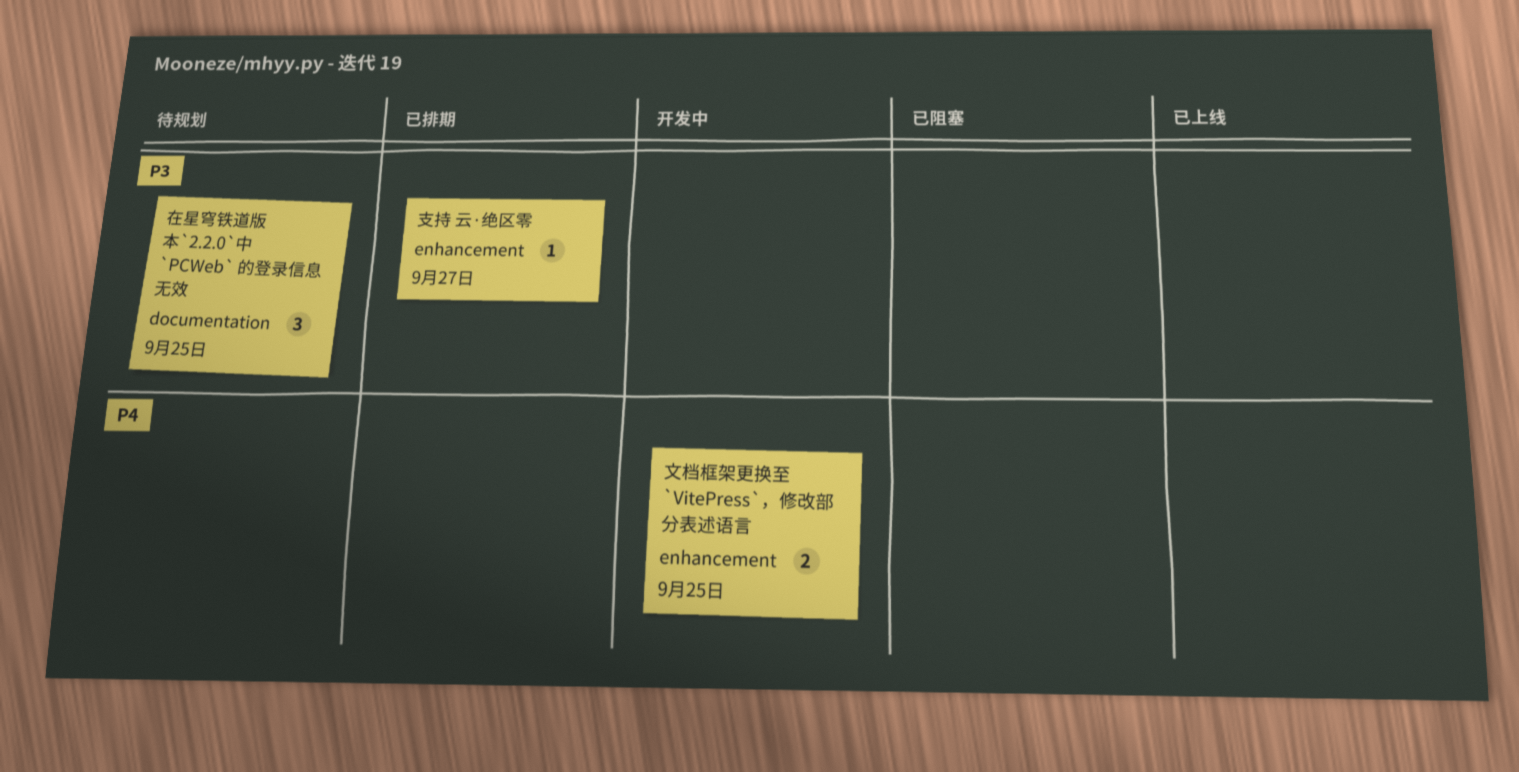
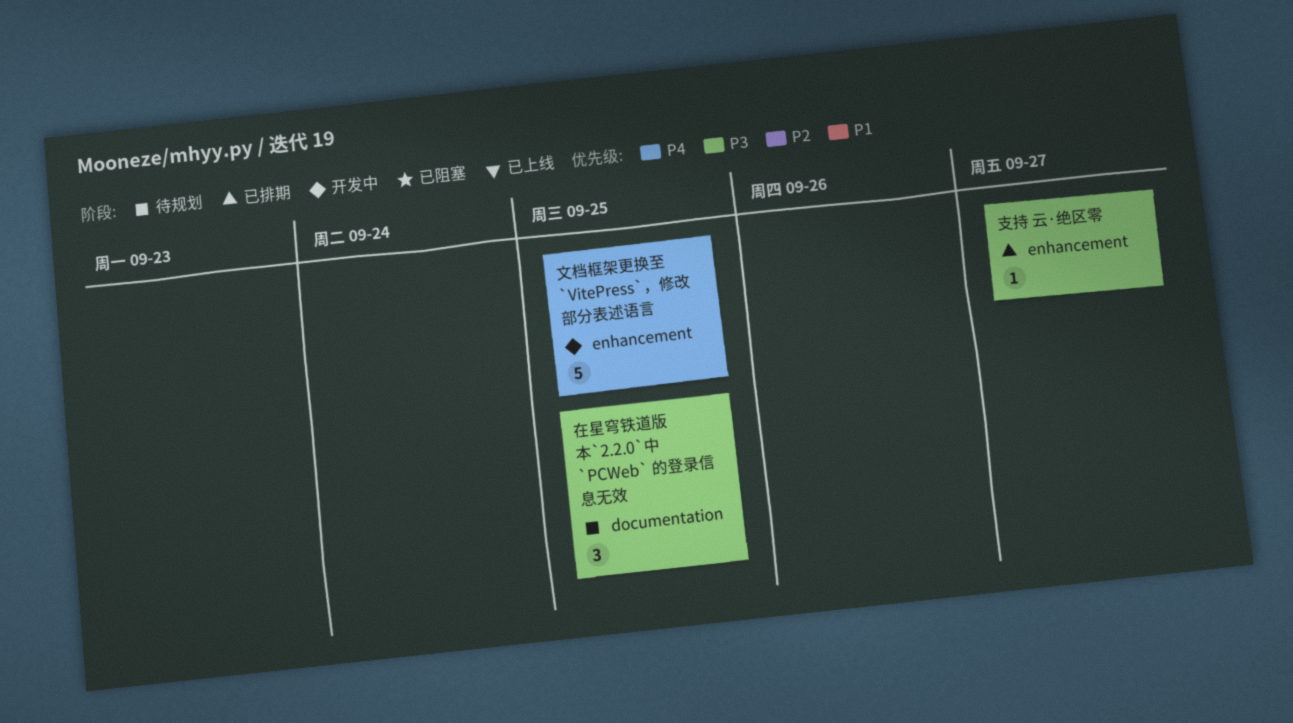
文档框架更换至 `VitePress`，修改部分表述语言, estimate: 2 -> 5

